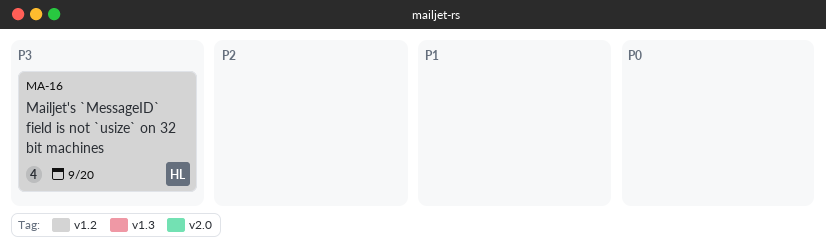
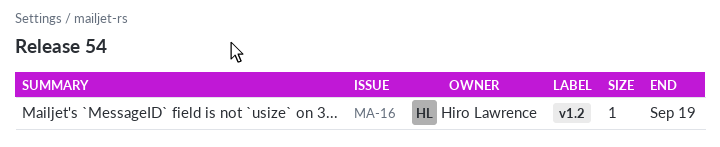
MA-16, estimate: 4 -> 1
MA-16, due: Sep 20 -> Sep 19

